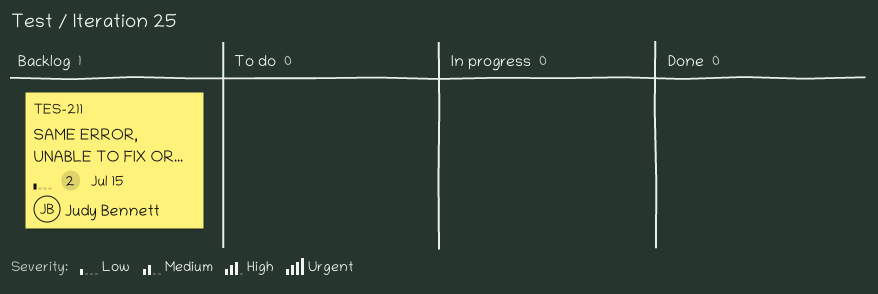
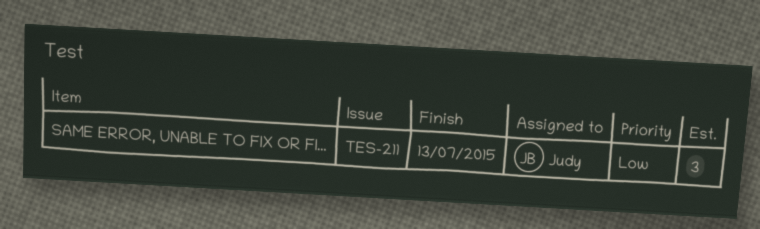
TES-211, estimate: 2 -> 3
TES-211, due: Jul 15 -> Jul 13

